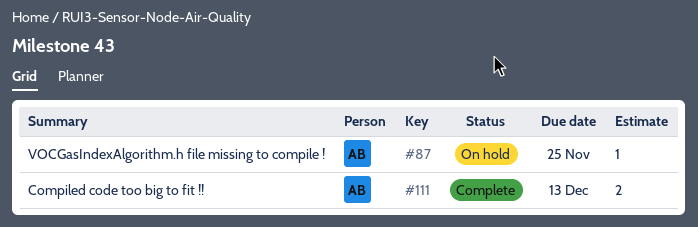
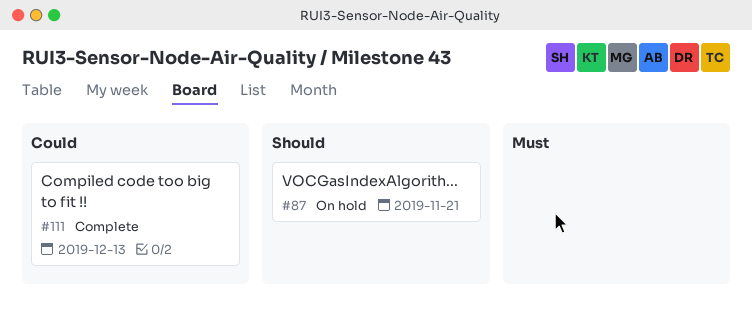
#87, due: Nov 25 -> Nov 21

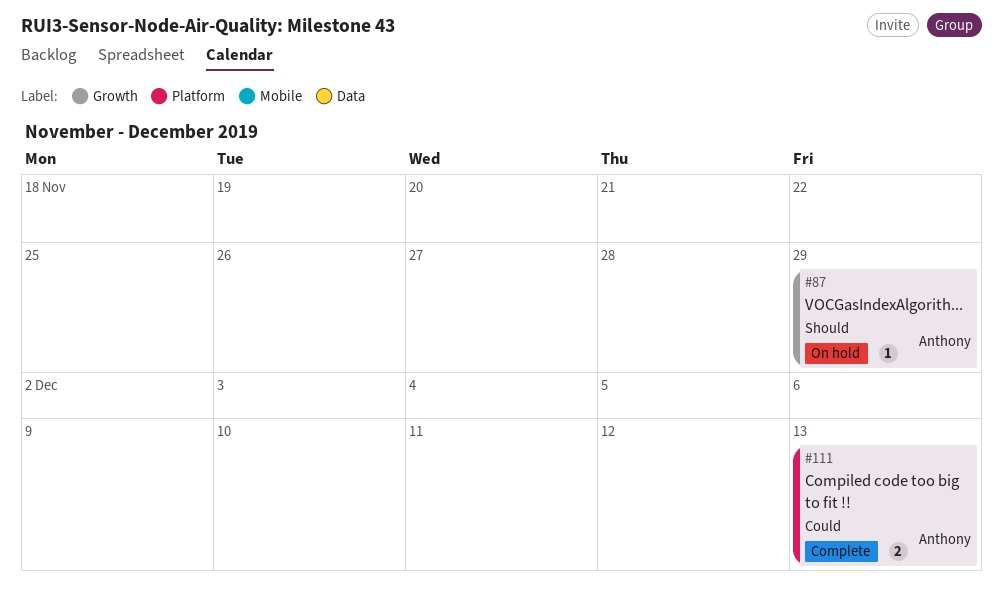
#87, due: Nov 21 -> Nov 29

